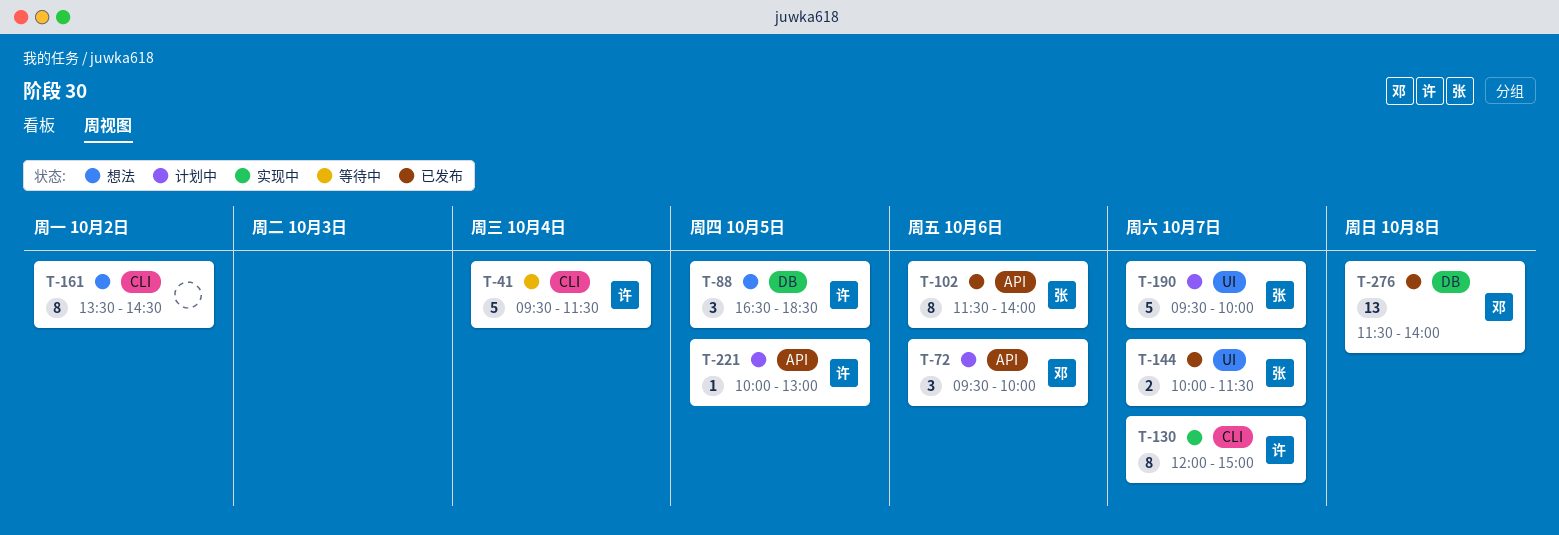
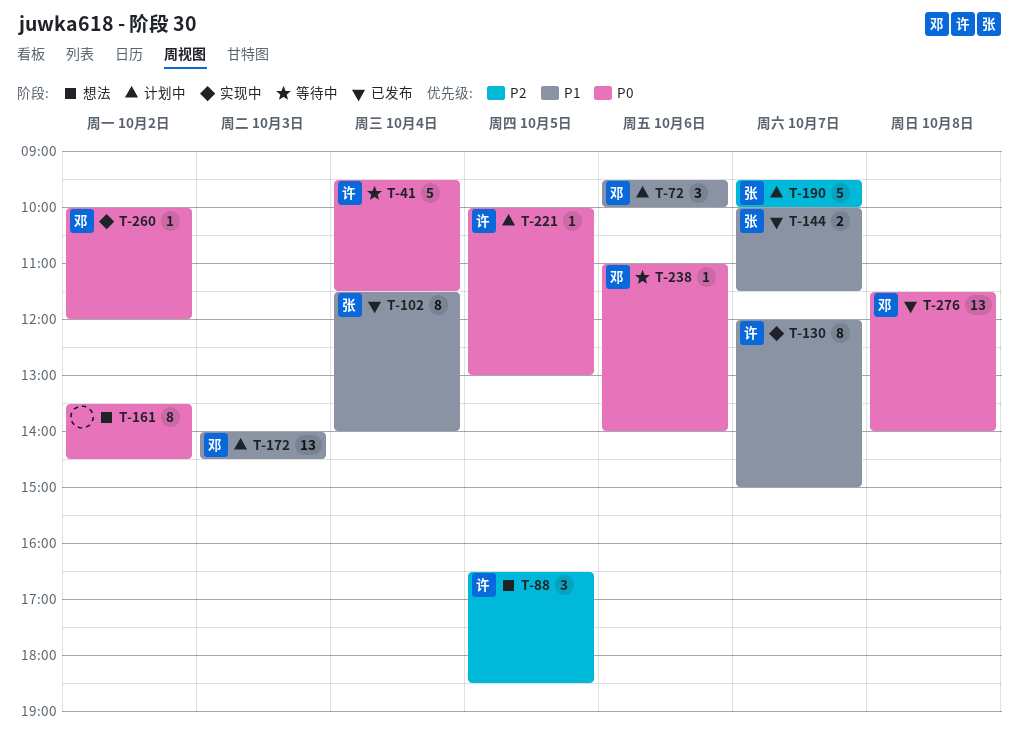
T-102, day: Oct 6 -> Oct 4
T-172: none -> present
T-238: none -> present
T-260: none -> present

